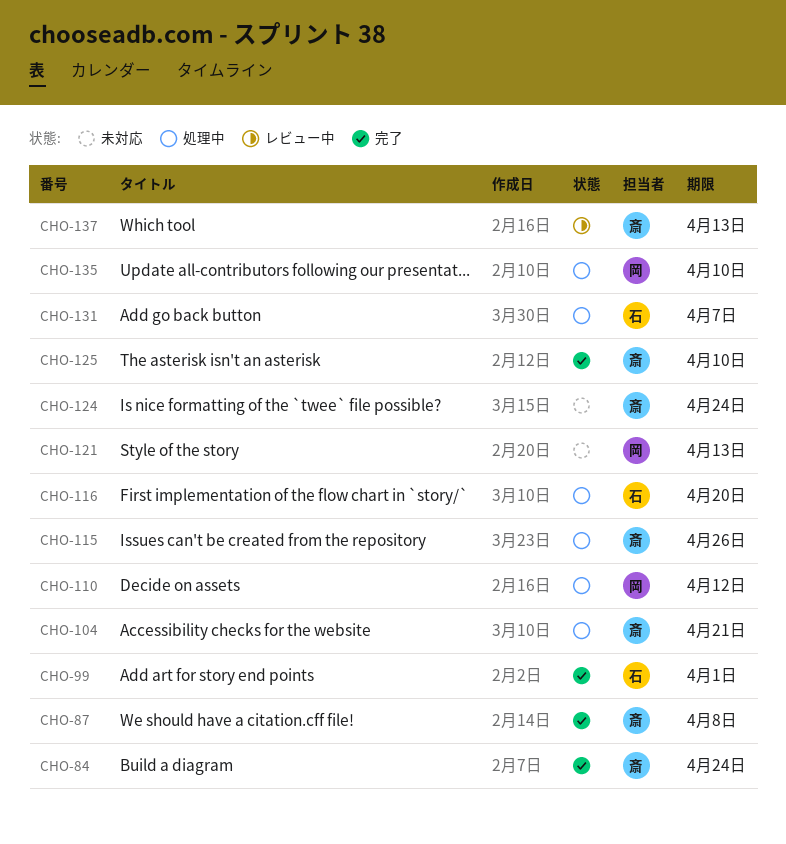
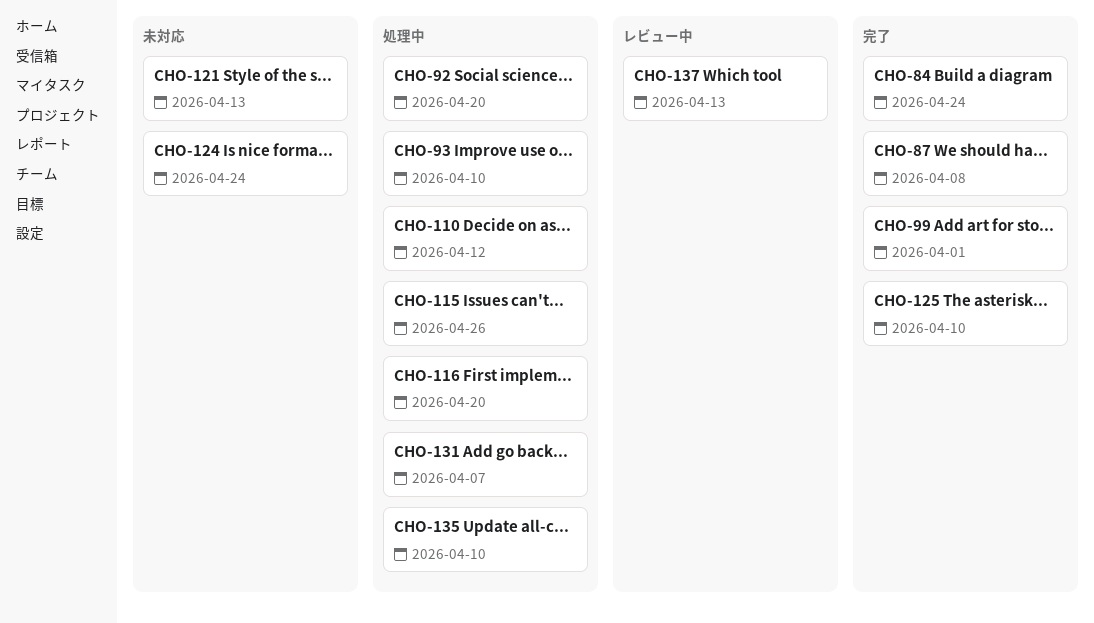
CHO-92: none -> present
CHO-93: none -> present
CHO-104: present -> none

